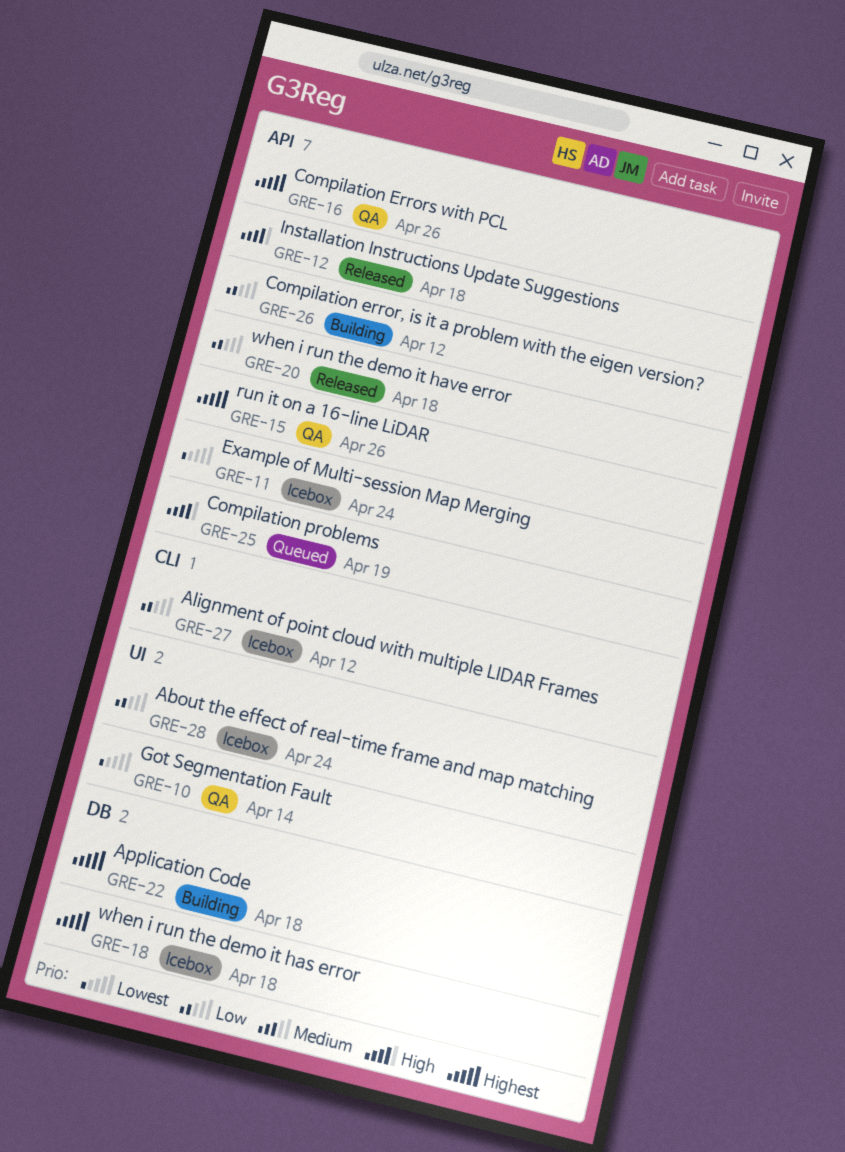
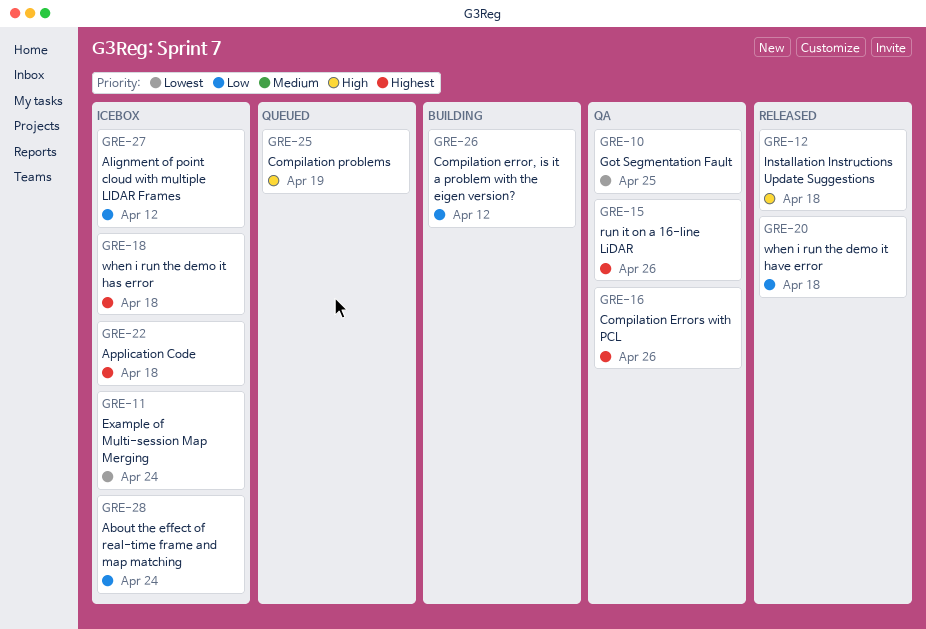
GRE-10, due: Apr 14 -> Apr 25
GRE-22, status: Building -> Icebox

